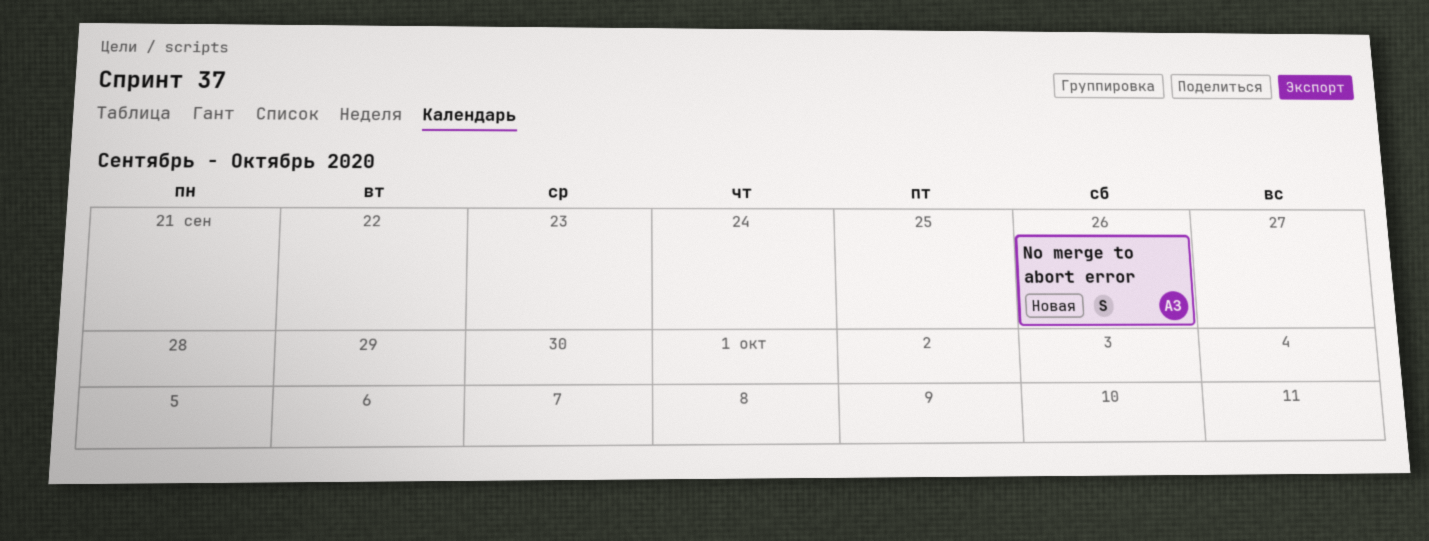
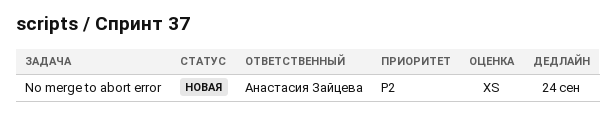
No merge to abort error, estimate: S -> XS
No merge to abort error, due: Sep 26 -> Sep 24

